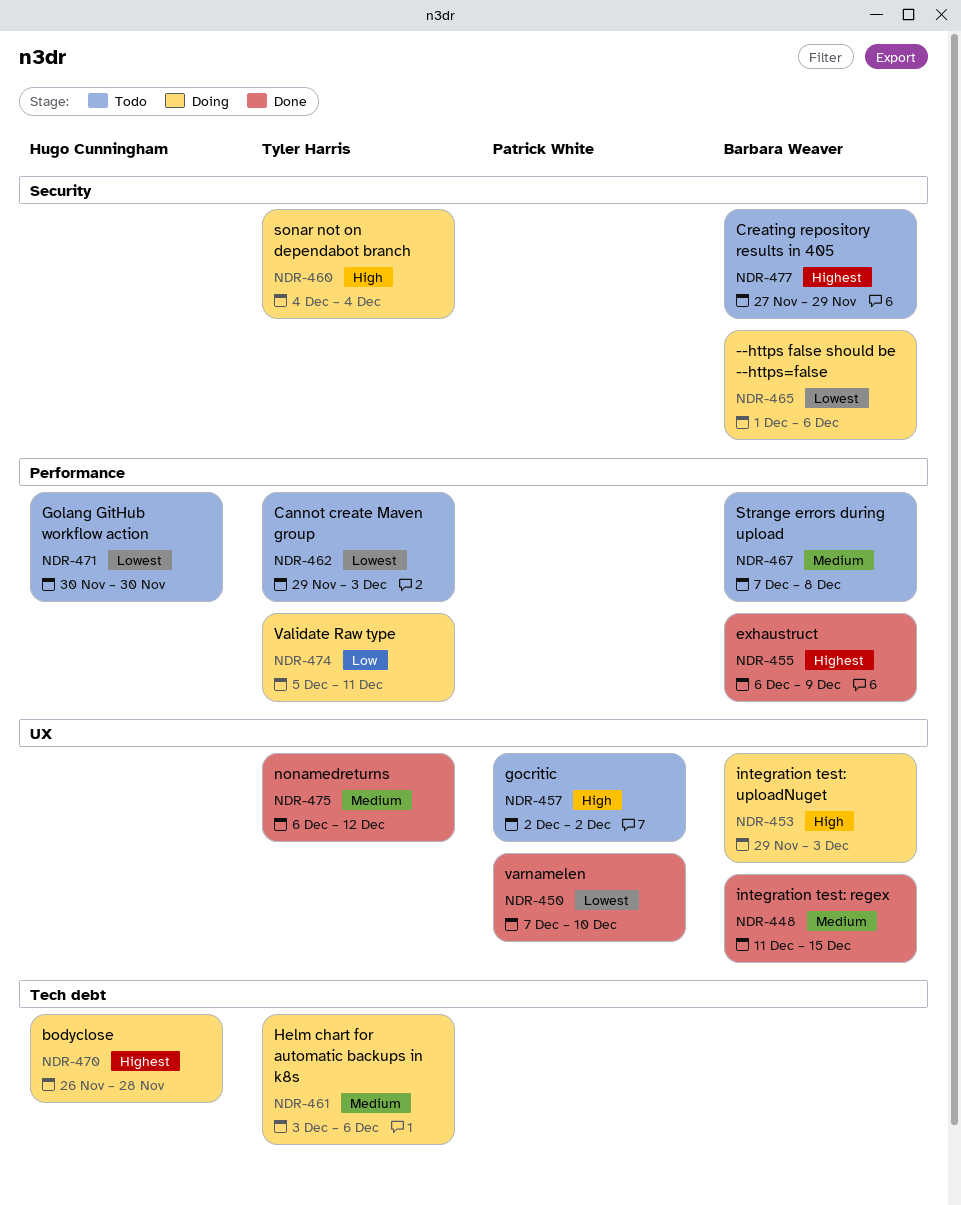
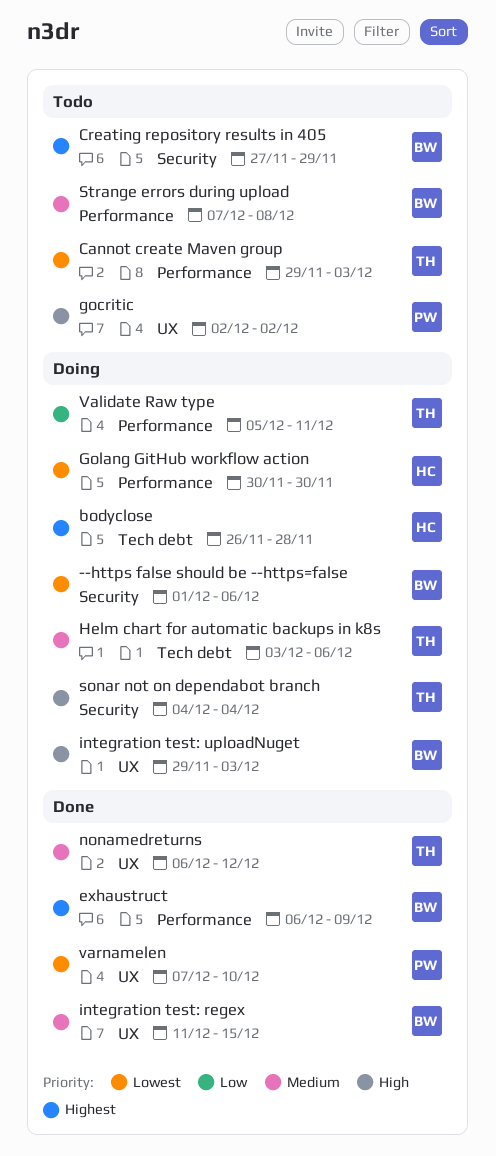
Golang GitHub workflow action, status: Todo -> Doing

